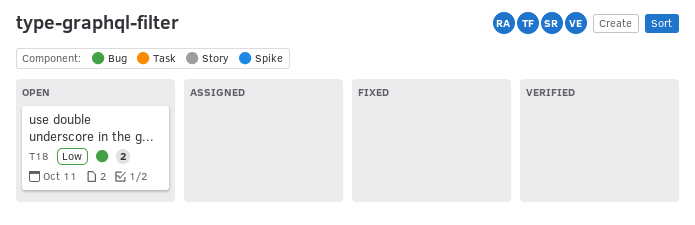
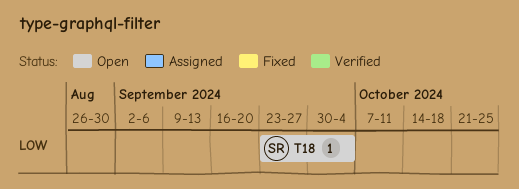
T18, estimate: 2 -> 1
T18, due: Oct 11 -> Oct 4

